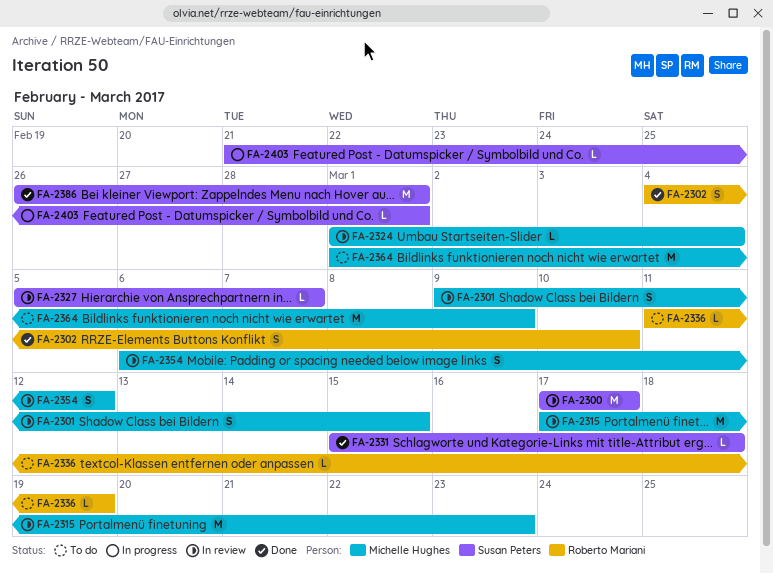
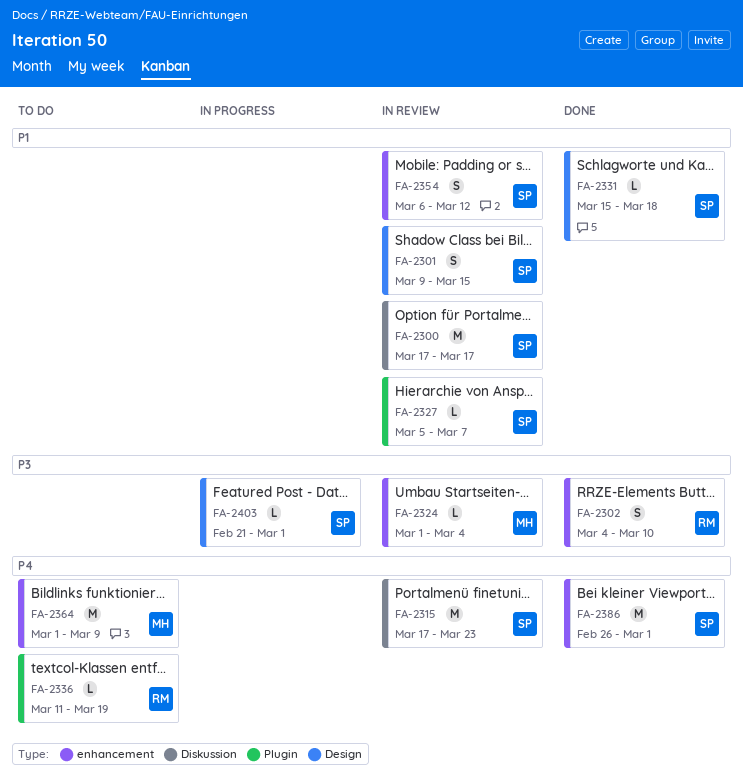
FA-2301, owner: Michelle Hughes -> Susan Peters
FA-2315, owner: Michelle Hughes -> Susan Peters
FA-2354, owner: Michelle Hughes -> Susan Peters

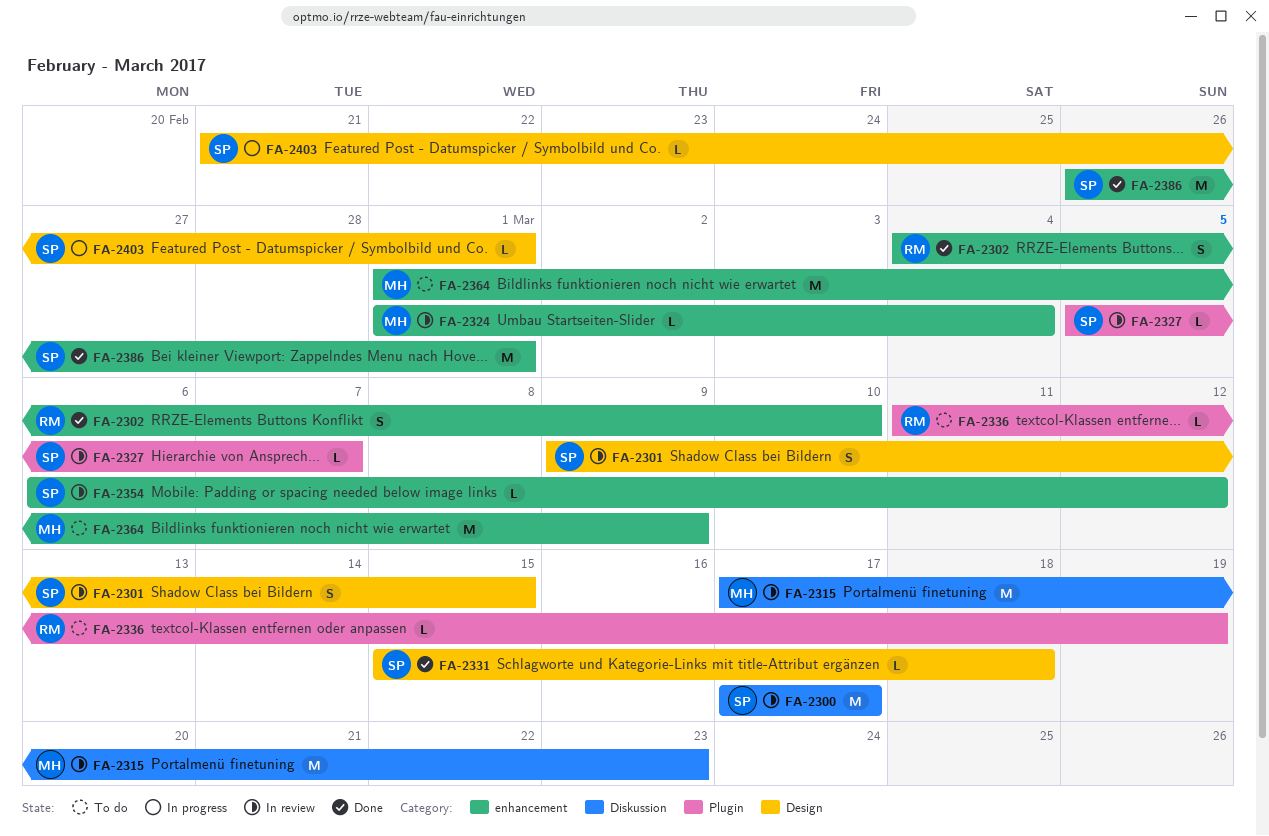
FA-2315, owner: SP -> MH
FA-2354, estimate: S -> L

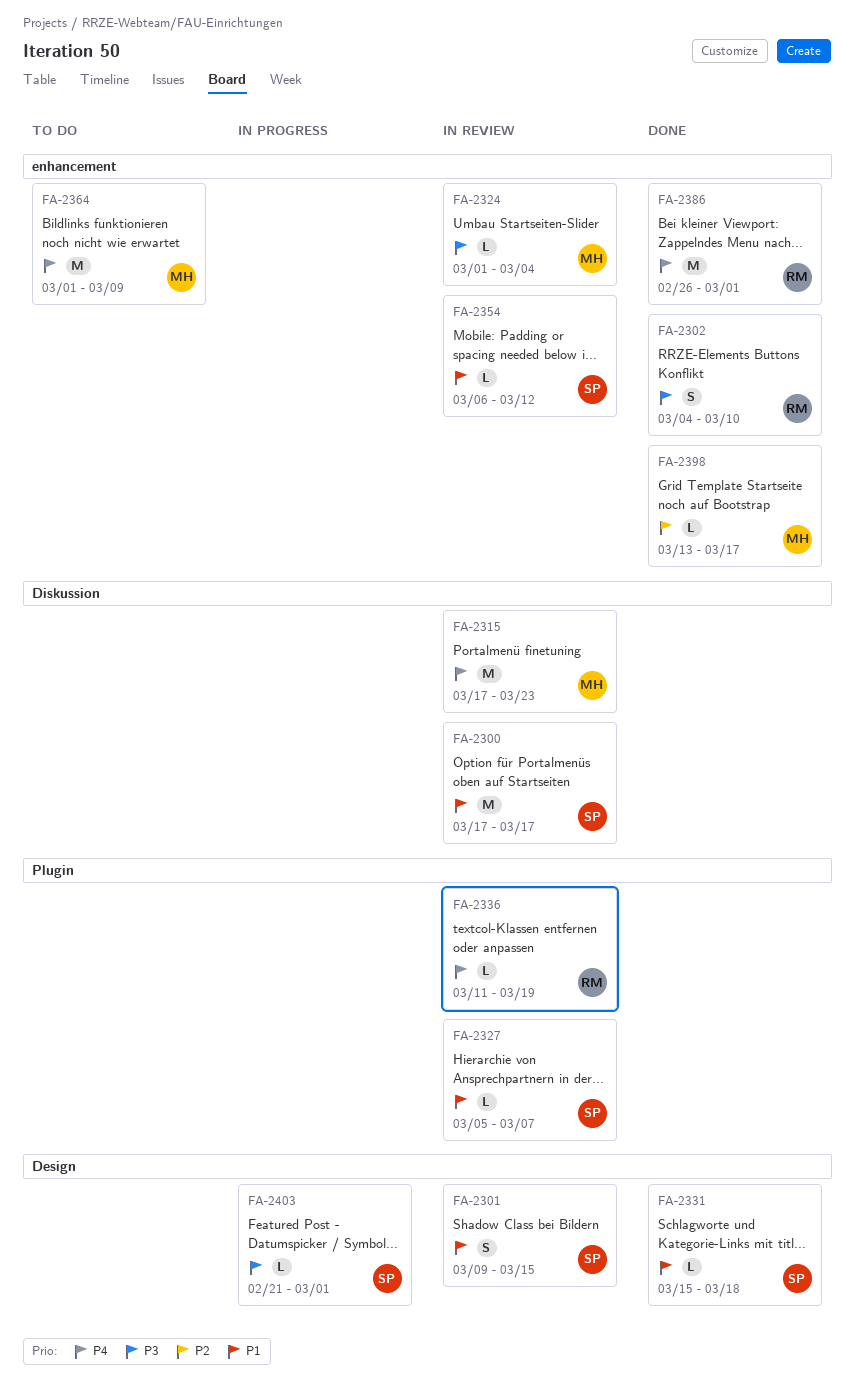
FA-2336, status: To do -> In review
FA-2386, owner: SP -> RM
FA-2398: none -> present

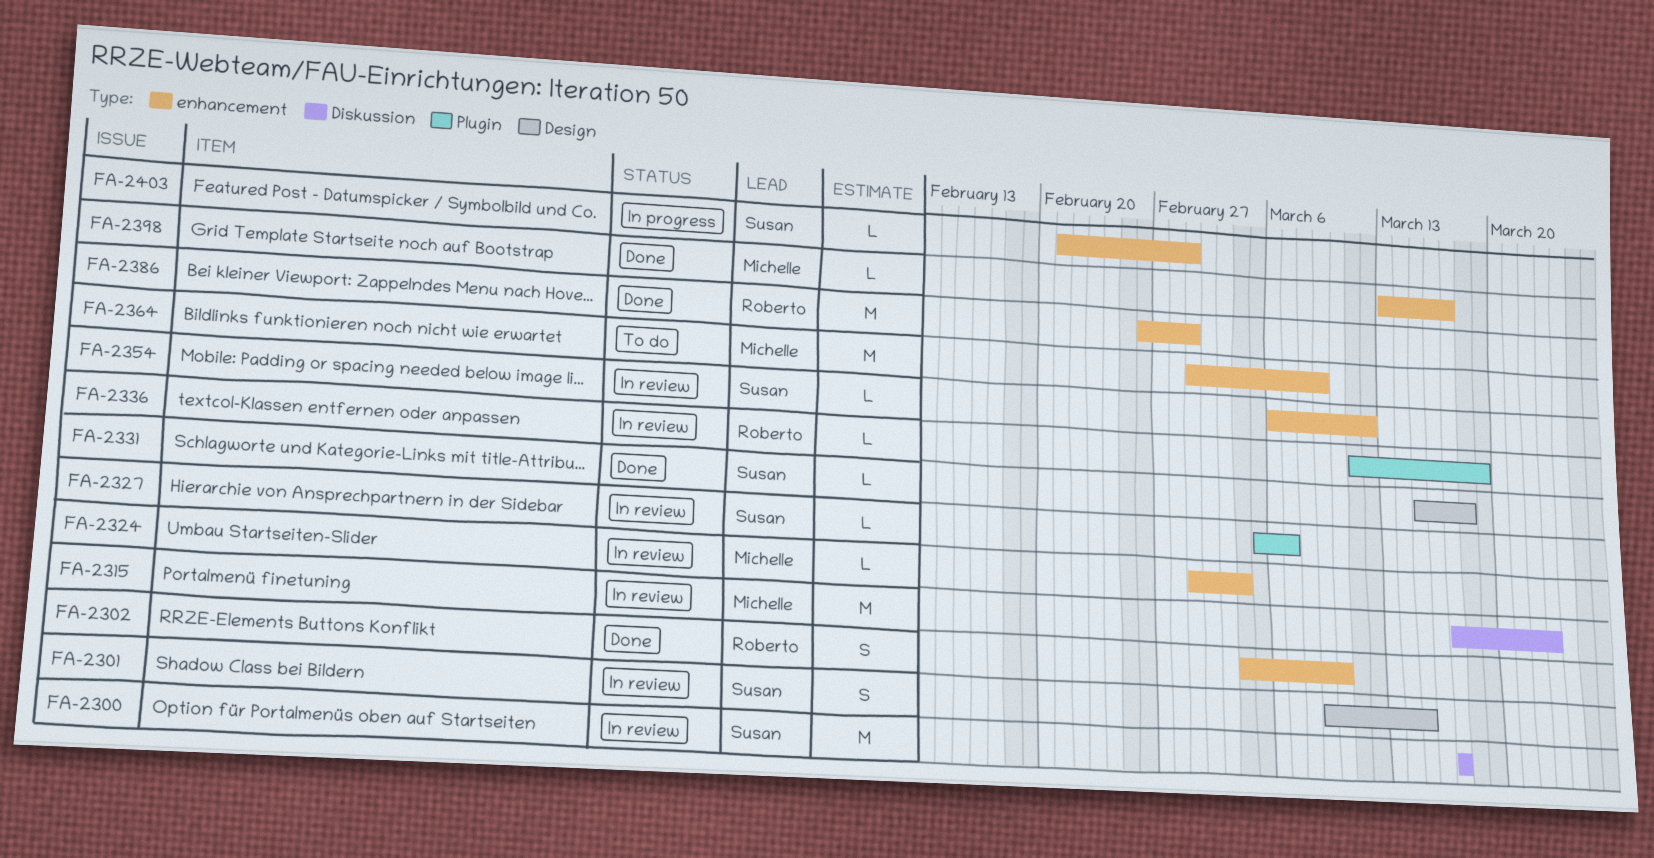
FA-2403, label: Design -> enhancement

